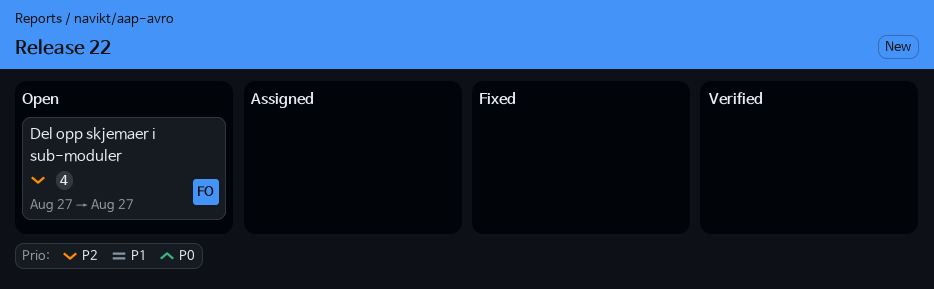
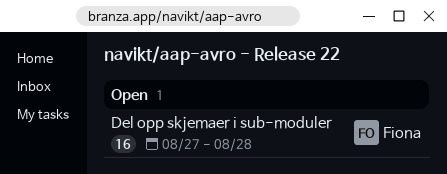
Del opp skjemaer i sub-moduler, estimate: 4 -> 16
Del opp skjemaer i sub-moduler, due: Aug 27 -> Aug 28

